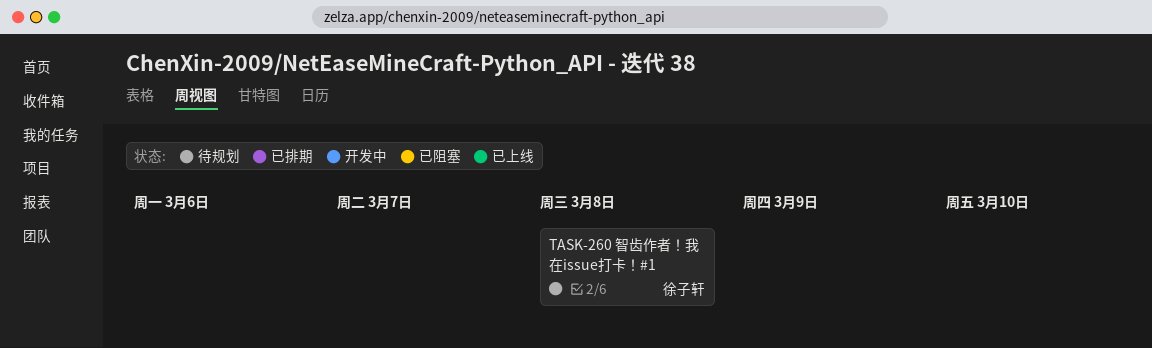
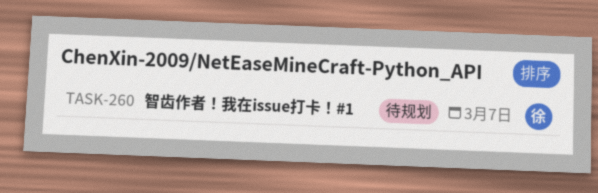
TASK-260, due: Mar 8 -> Mar 7

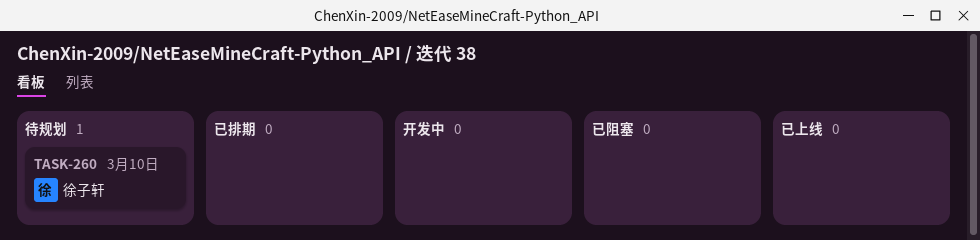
TASK-260, due: Mar 7 -> Mar 10

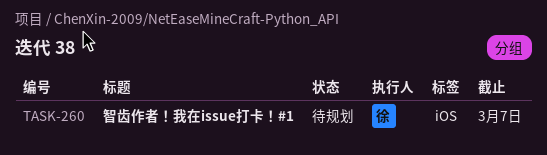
TASK-260, due: Mar 10 -> Mar 7

